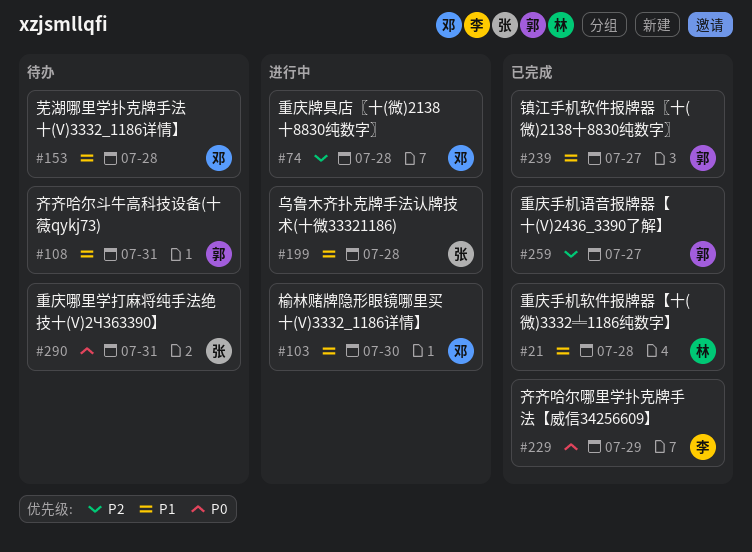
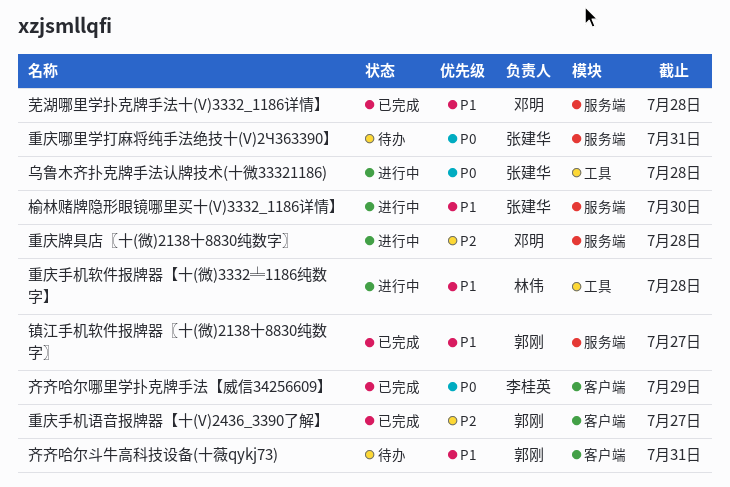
乌鲁木齐扑克牌手法认牌技术(十微33321186), priority: P1 -> P0
榆林赌牌隐形眼镜哪里买十(V)3332_1186详情】, owner: 邓明 -> 张建华
芜湖哪里学扑克牌手法十(V)3332_1186详情】, status: 待办 -> 已完成
重庆手机软件报牌器【十(微)3332╧1186纯数字】, status: 已完成 -> 进行中

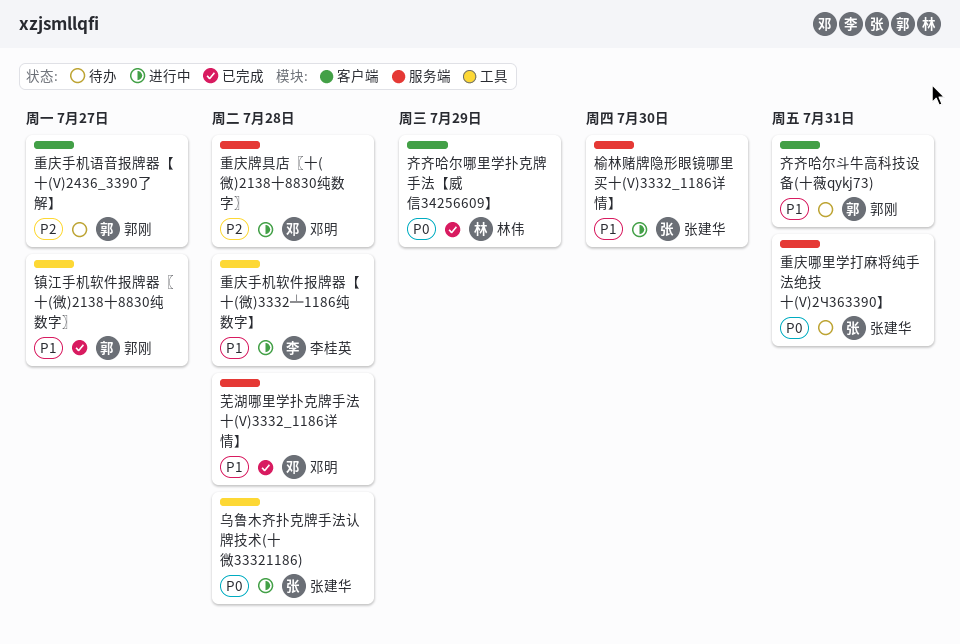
重庆手机语音报牌器【十(V)2436_3390了解】, status: 已完成 -> 待办
重庆手机软件报牌器【十(微)3332╧1186纯数字】, owner: 林伟 -> 李桂英
镇江手机软件报牌器〖十(微)2138十8830纯数字〗, label: 服务端 -> 工具
齐齐哈尔哪里学扑克牌手法【威信34256609】, owner: 李桂英 -> 林伟

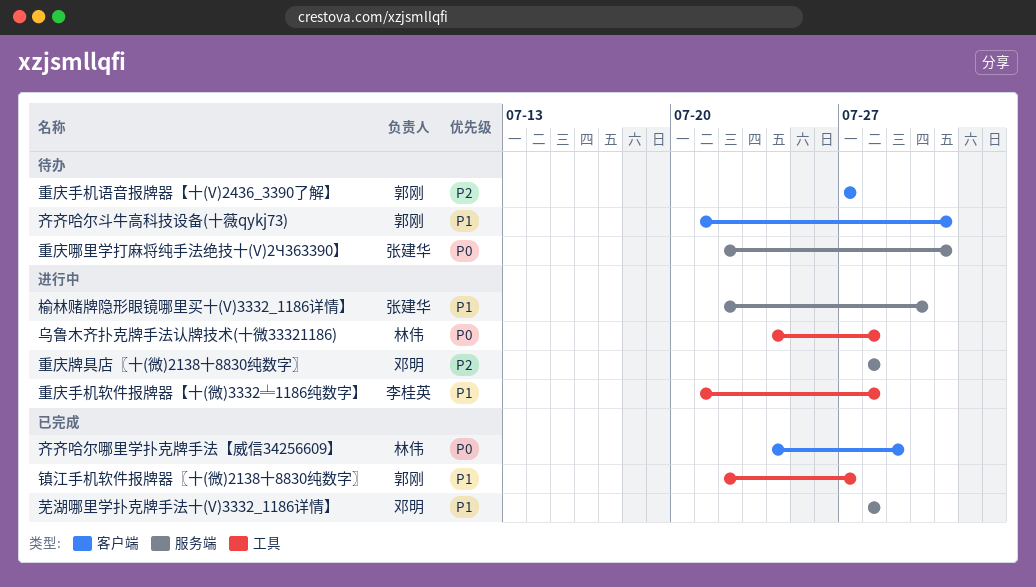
乌鲁木齐扑克牌手法认牌技术(十微33321186), owner: 张建华 -> 林伟

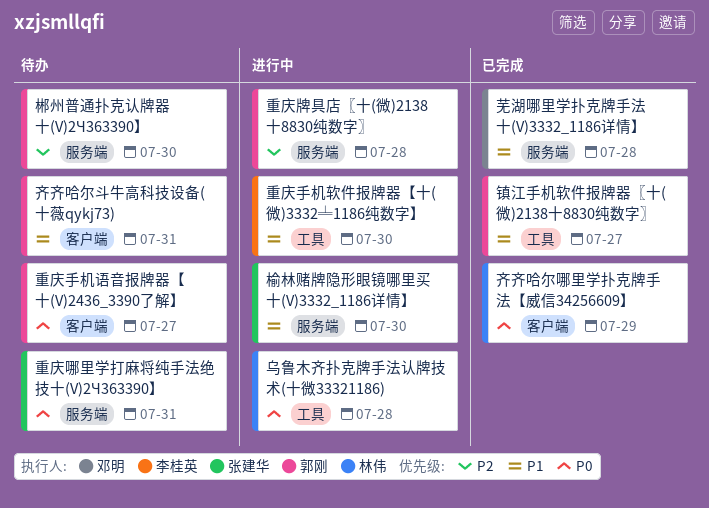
郴州普通扑克认牌器十(V)2Ч363390】: none -> present
重庆手机语音报牌器【十(V)2436_3390了解】, priority: P2 -> P0
重庆手机软件报牌器【十(微)3332╧1186纯数字】, due: Jul 28 -> Jul 30
重庆牌具店〖十(微)2138十8830纯数字〗, owner: 邓明 -> 郭刚

